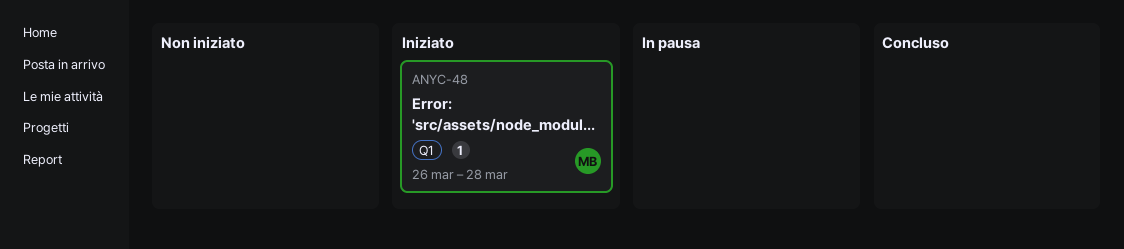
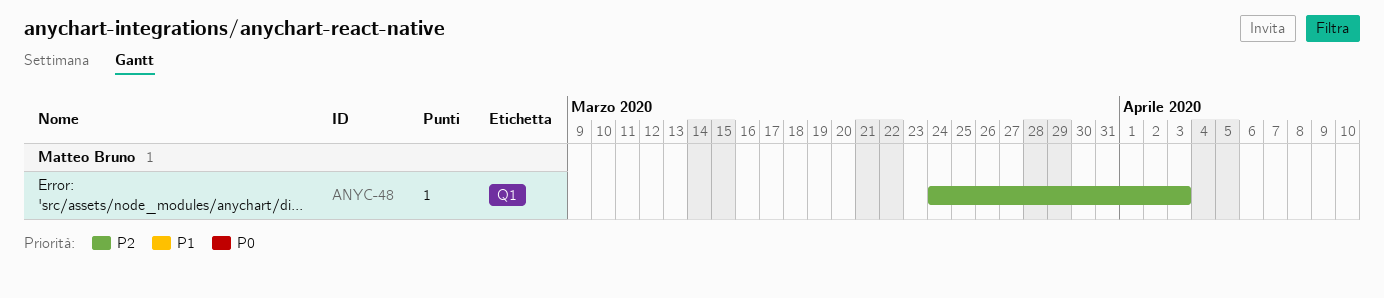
ANYC-48, start: Mar 26 -> Mar 24
ANYC-48, due: Mar 28 -> Apr 3

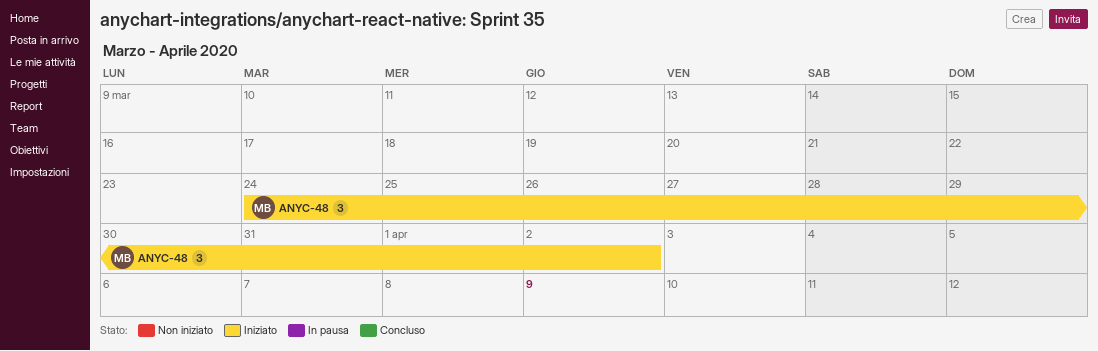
ANYC-48, estimate: 1 -> 3
ANYC-48, due: Apr 3 -> Apr 2

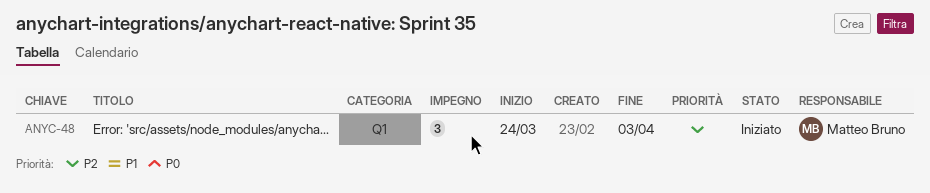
ANYC-48, due: Apr 2 -> Apr 3

